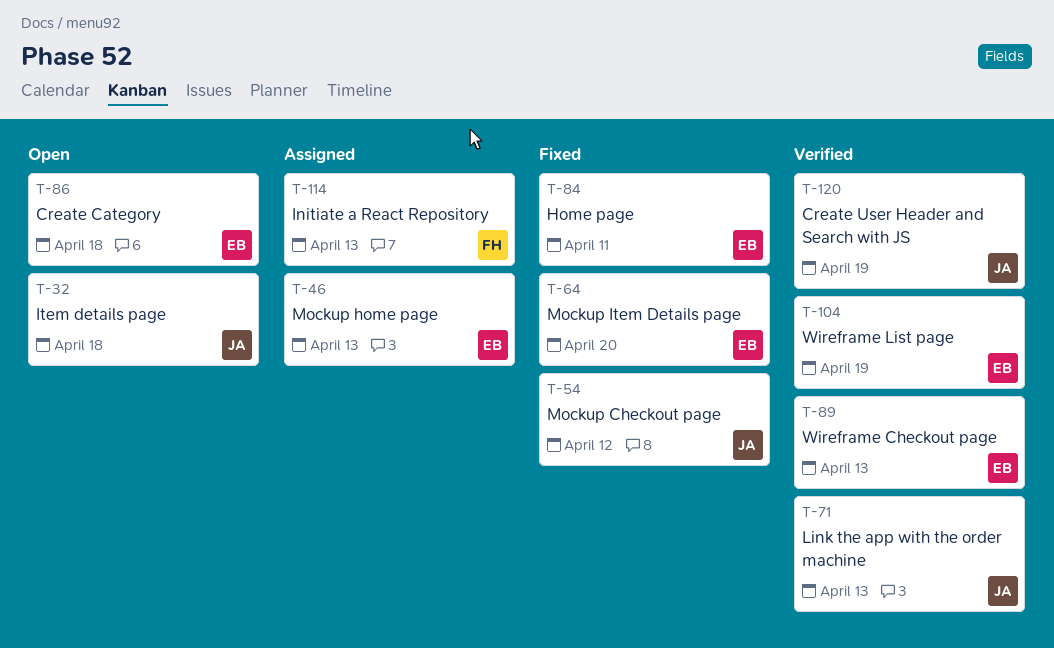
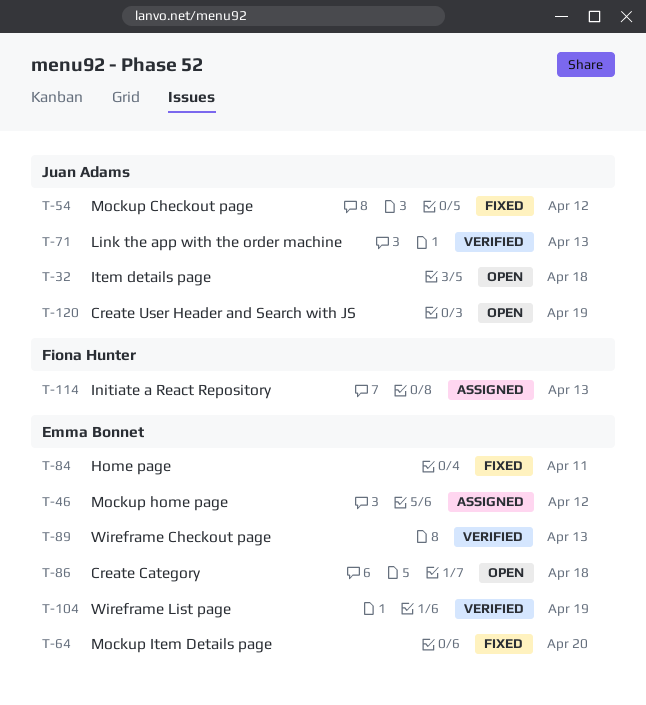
T-46, due: Apr 13 -> Apr 12
T-120, status: Verified -> Open

